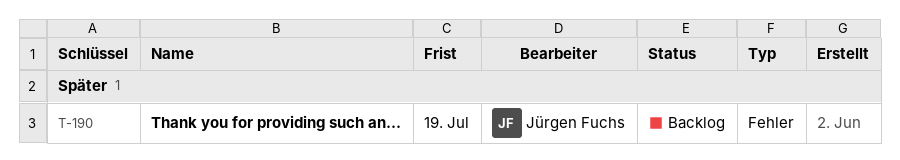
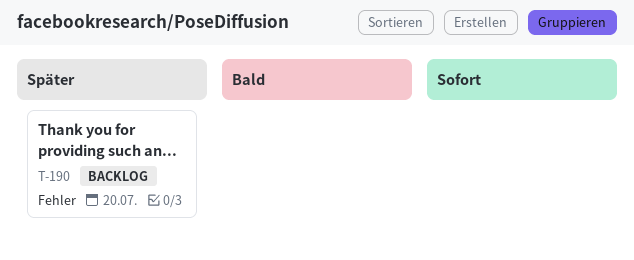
T-190, due: Jul 19 -> Jul 20

